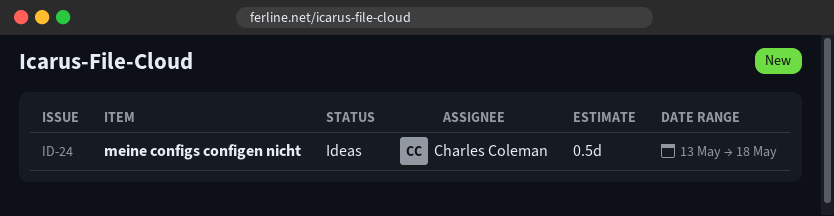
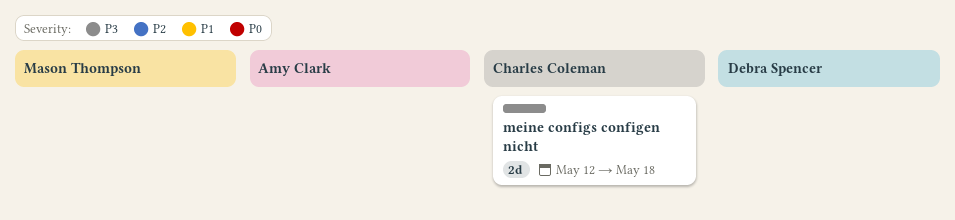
meine configs configen nicht, estimate: 0.5d -> 2d
meine configs configen nicht, start: May 13 -> May 12

